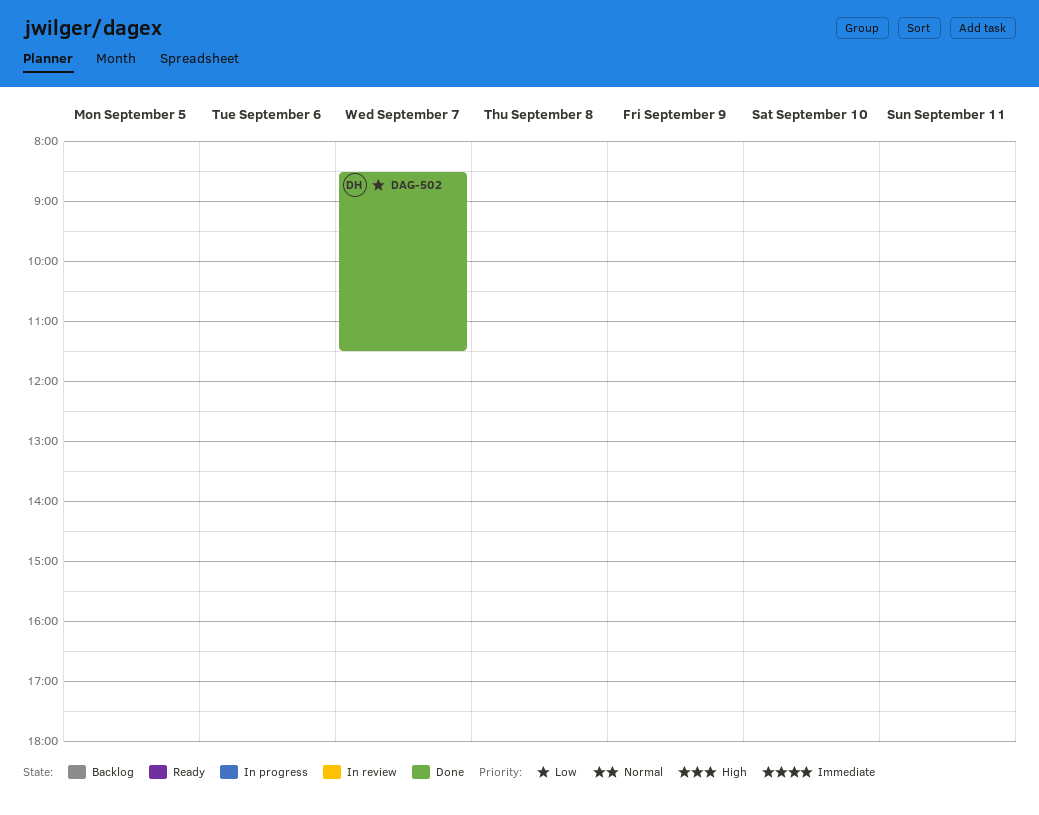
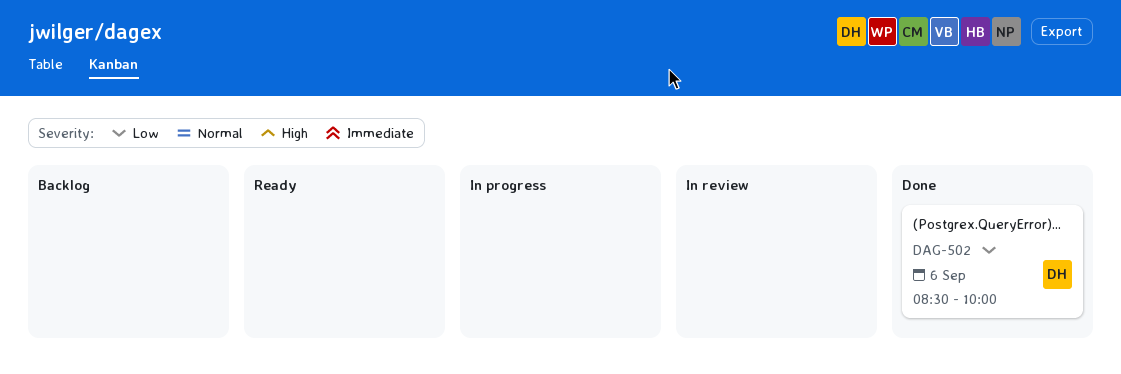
DAG-502, day: Sep 7 -> Sep 6
DAG-502, ends: 11:30 -> 10:00

